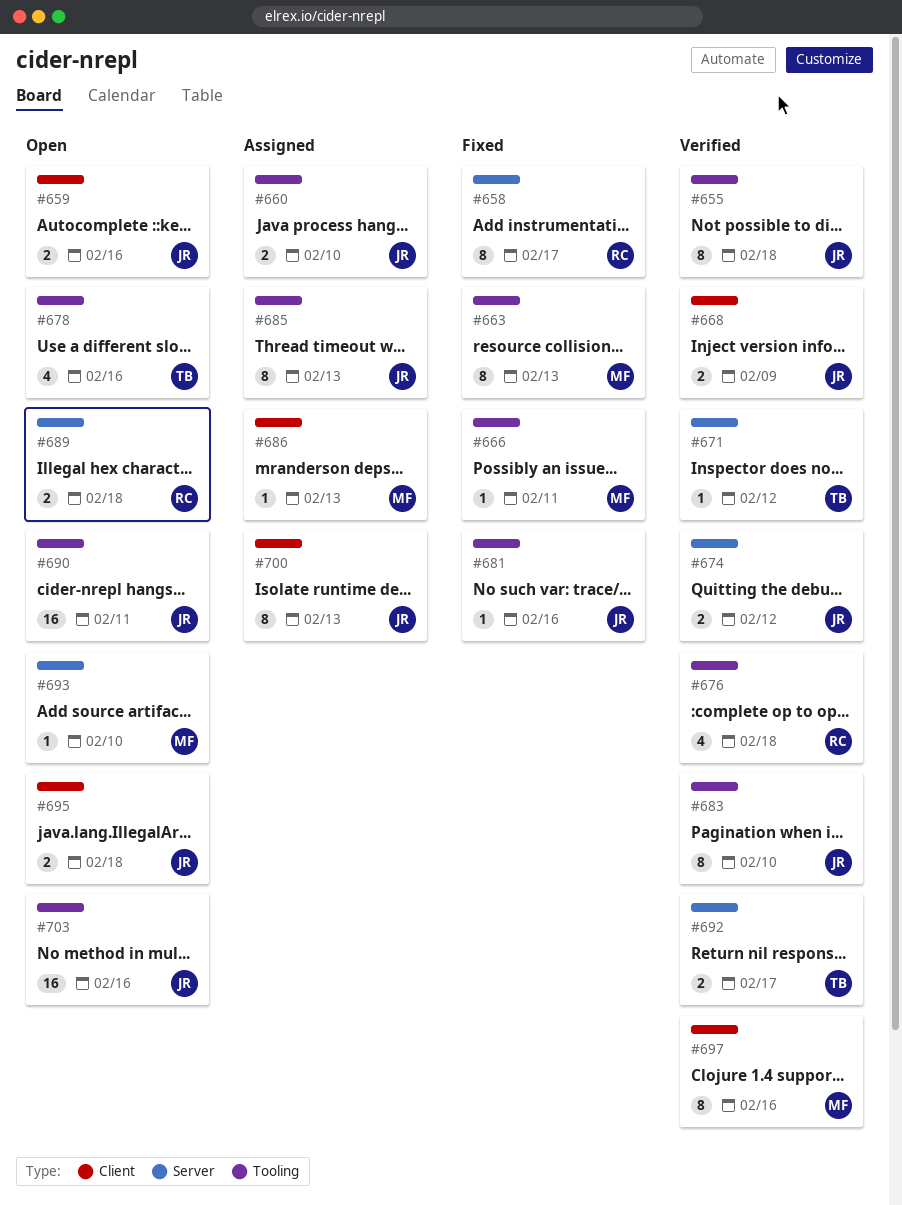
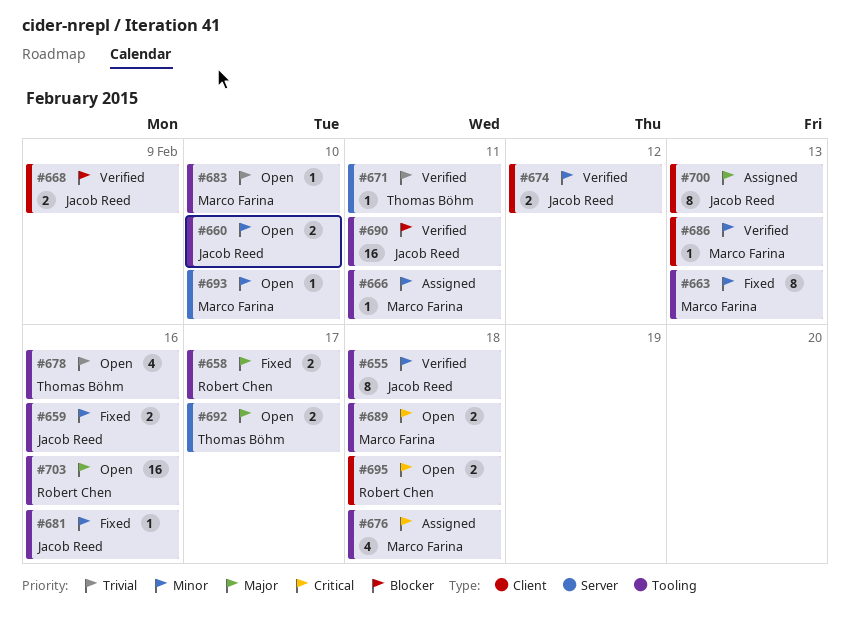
#658, label: Server -> Tooling
#658, estimate: 8 -> 2
#659, status: Open -> Fixed
#659, label: Client -> Tooling
#660, status: Assigned -> Open
#666, status: Fixed -> Assigned
#671, due: Feb 12 -> Feb 11
#674, label: Server -> Client
#676, status: Verified -> Assigned
#676, owner: Robert Chen -> Marco Farina
#683, status: Verified -> Open
#683, owner: Jacob Reed -> Marco Farina
#683, estimate: 8 -> 1
#685: present -> none
#686, status: Assigned -> Verified
#689, owner: Robert Chen -> Marco Farina
#689, label: Server -> Tooling
#690, status: Open -> Verified
#692, status: Verified -> Open
#695, owner: Jacob Reed -> Robert Chen
#697: present -> none
#703, owner: Jacob Reed -> Robert Chen

